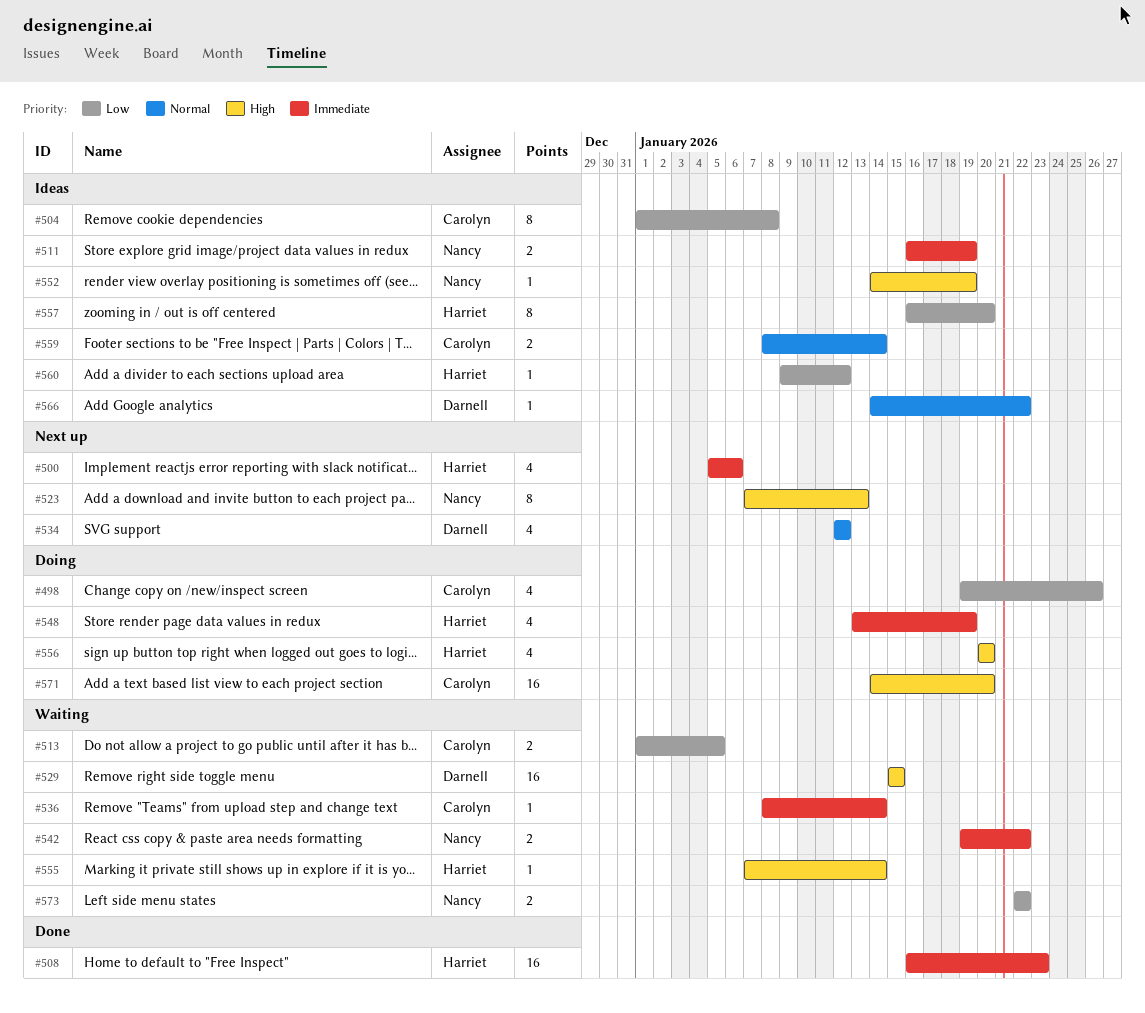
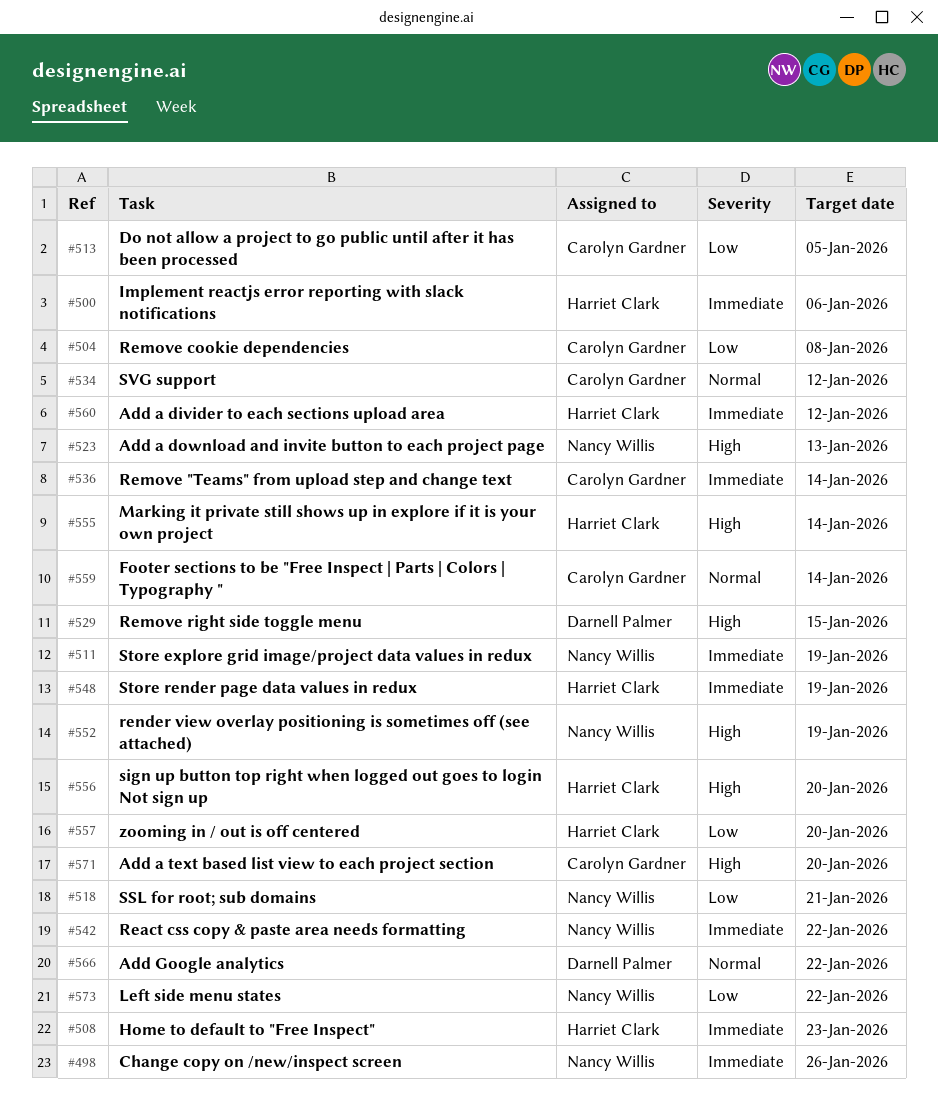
#498, owner: Carolyn Gardner -> Nancy Willis
#498, priority: Low -> Immediate
#518: none -> present
#534, owner: Darnell Palmer -> Carolyn Gardner
#560, priority: Low -> Immediate

